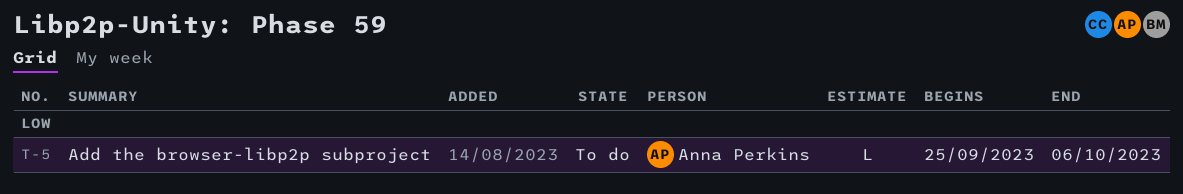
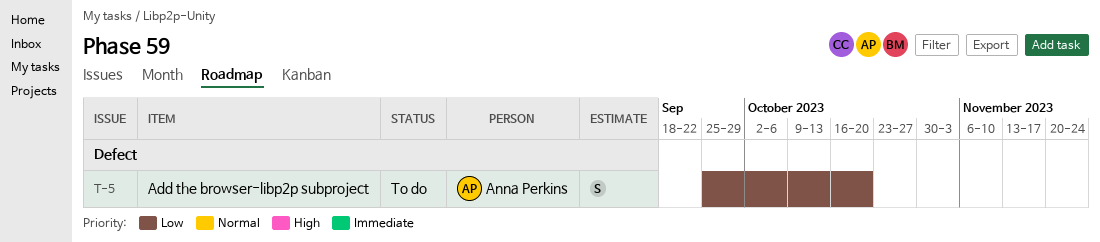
T-5, estimate: L -> S
T-5, due: Oct 6 -> Oct 20

